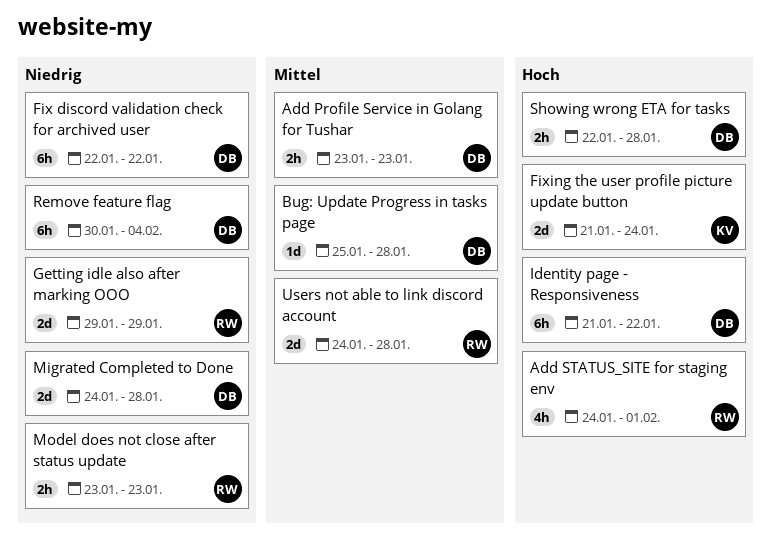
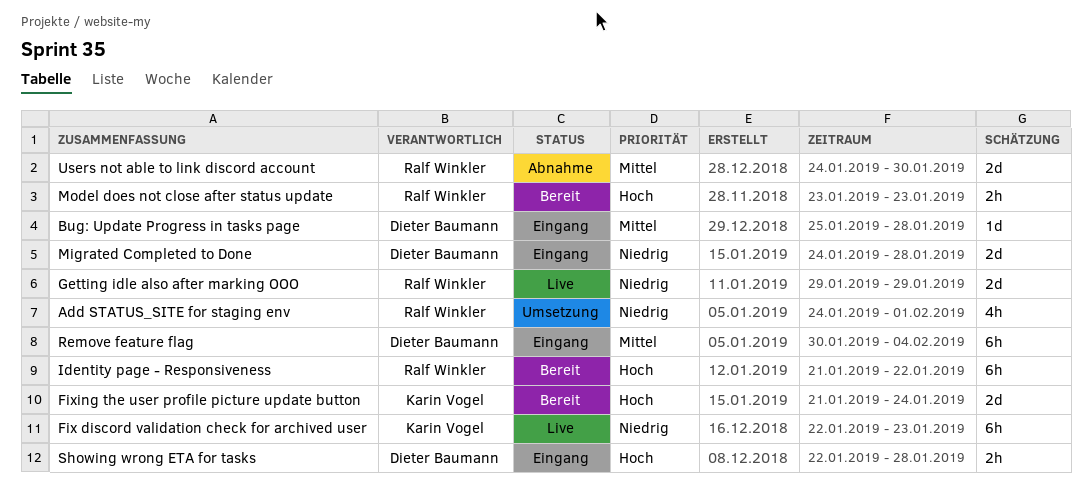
Add Profile Service in Golang for Tushar: present -> none
Add STATUS_SITE for staging env, priority: Hoch -> Niedrig
Fix discord validation check for archived user, owner: Dieter Baumann -> Karin Vogel
Fix discord validation check for archived user, due: Jan 22 -> Jan 23
Identity page - Responsiveness, owner: Dieter Baumann -> Ralf Winkler
Model does not close after status update, priority: Niedrig -> Hoch
Remove feature flag, priority: Niedrig -> Mittel
Users not able to link discord account, due: Jan 28 -> Jan 30

